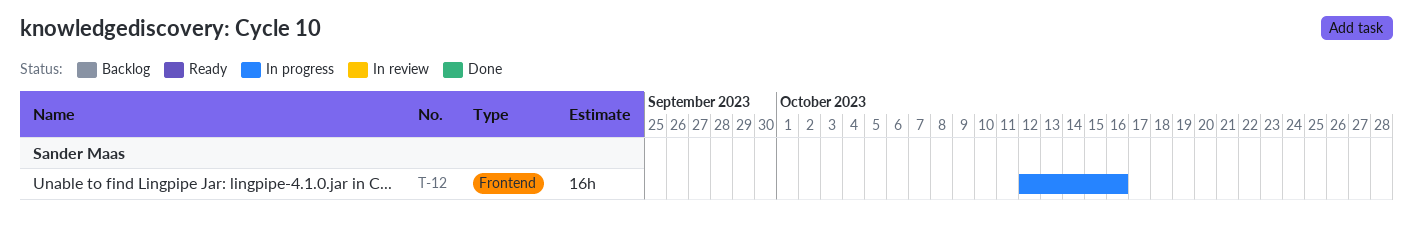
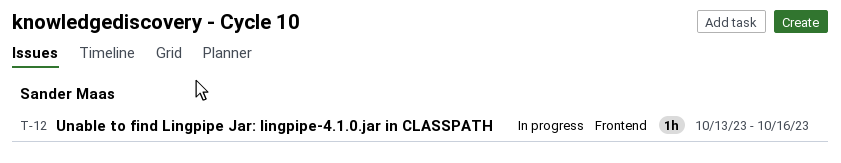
T-12, estimate: 16h -> 1h
T-12, start: Oct 12 -> Oct 13

